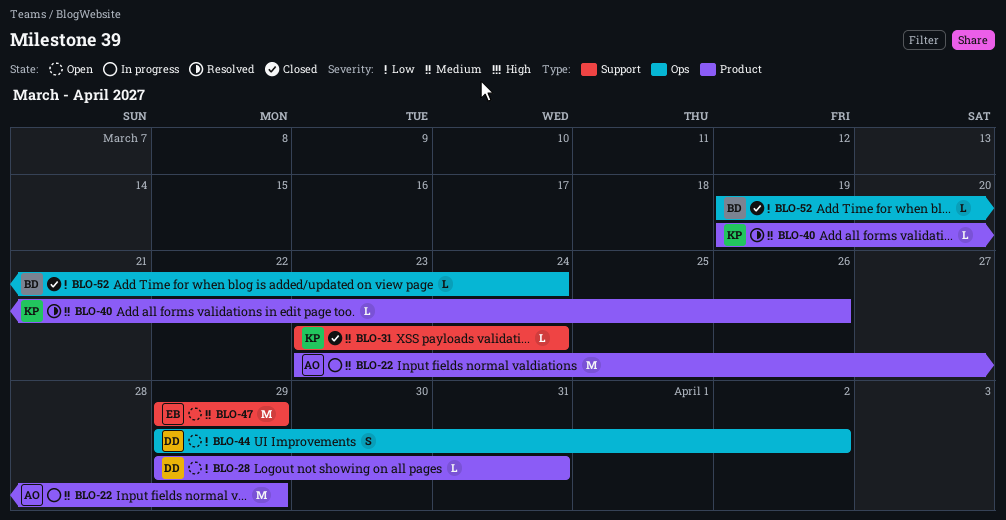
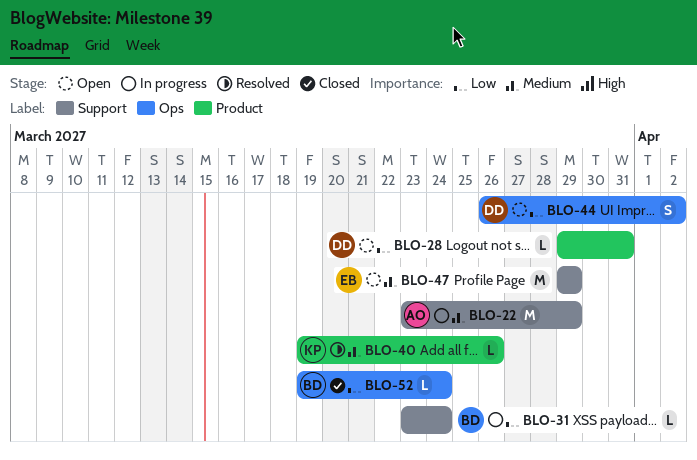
BLO-22, label: Product -> Support
BLO-31, status: Closed -> In progress
BLO-31, owner: KP -> BD
BLO-31, priority: Medium -> Low
BLO-44, start: Mar 29 -> Mar 26

